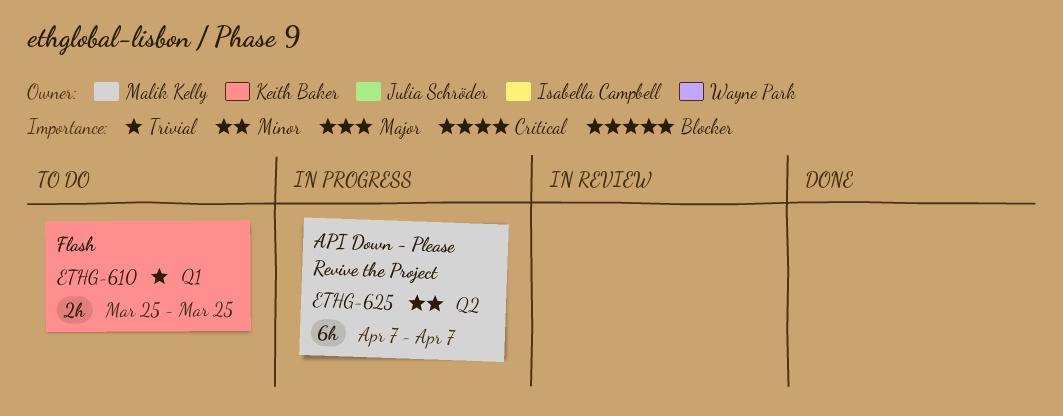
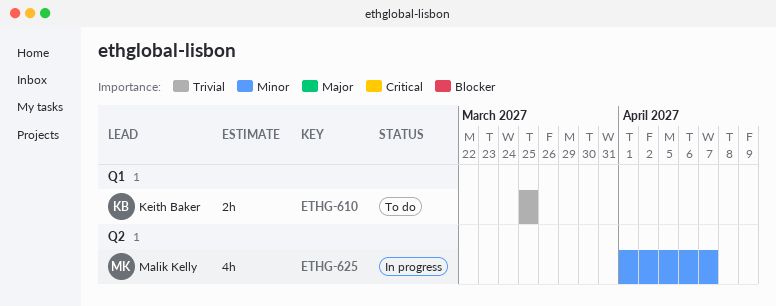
ETHG-625, estimate: 6h -> 4h
ETHG-625, start: Apr 7 -> Apr 1

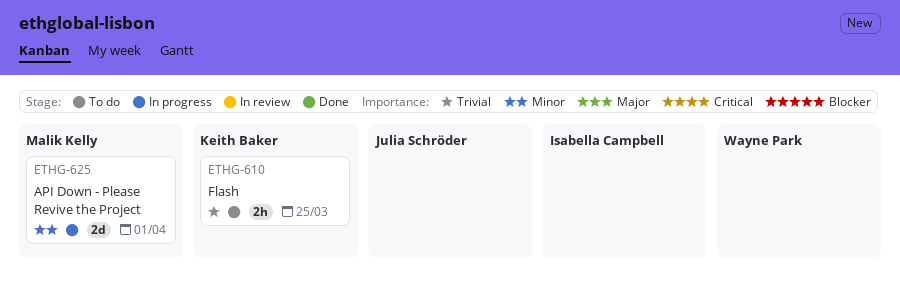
ETHG-625, estimate: 4h -> 2d
ETHG-625, due: Apr 7 -> Apr 1

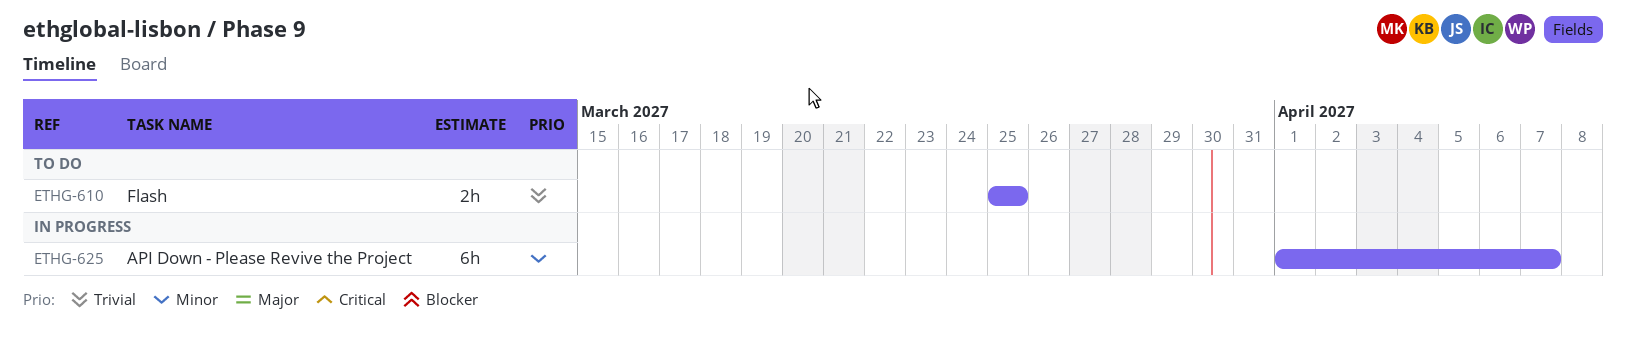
ETHG-625, estimate: 2d -> 6h
ETHG-625, due: Apr 1 -> Apr 7

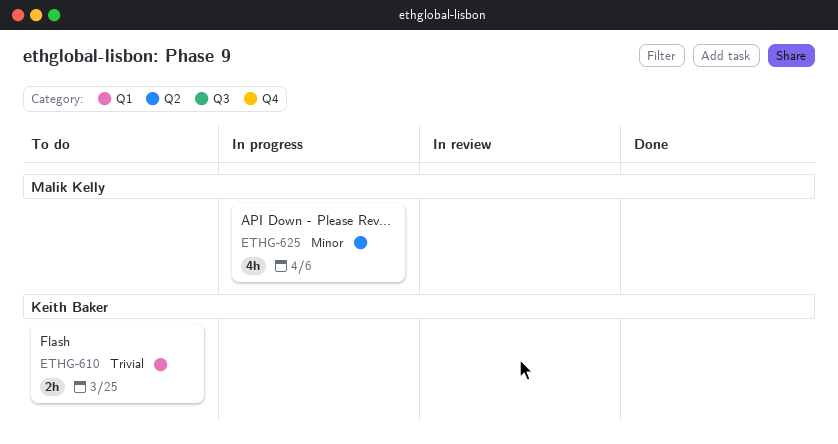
ETHG-625, estimate: 6h -> 4h
ETHG-625, due: Apr 7 -> Apr 6

